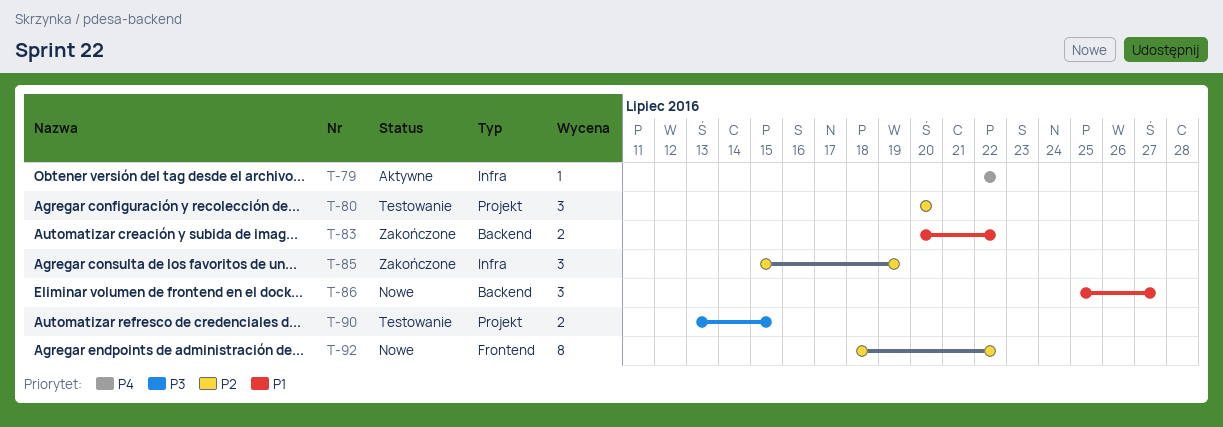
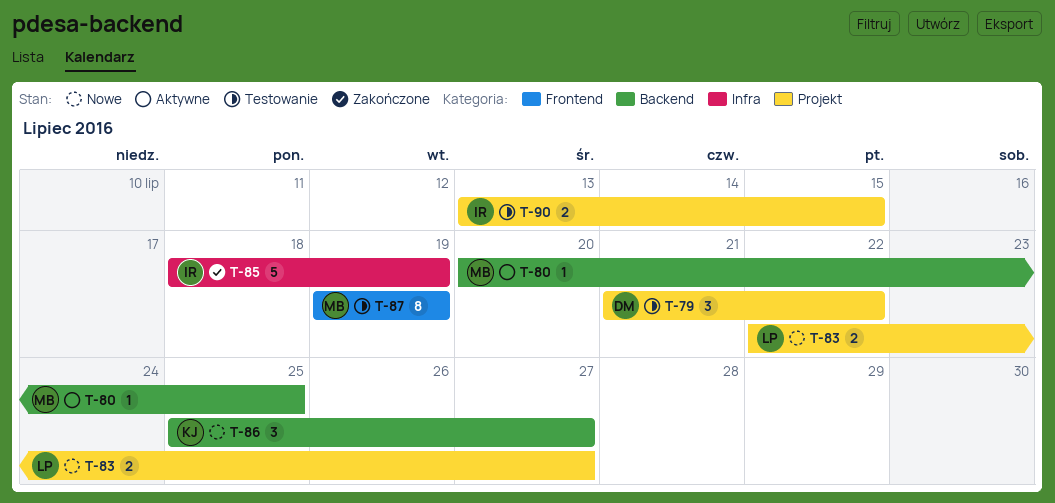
T-79, status: Aktywne -> Testowanie
T-79, label: Infra -> Projekt
T-79, estimate: 1 -> 3
T-79, start: Jul 22 -> Jul 21
T-80, status: Testowanie -> Aktywne
T-80, label: Projekt -> Backend
T-80, estimate: 3 -> 1
T-80, due: Jul 20 -> Jul 25
T-83, status: Zakończone -> Nowe
T-83, label: Backend -> Projekt
T-83, start: Jul 20 -> Jul 22
T-83, due: Jul 22 -> Jul 27
T-85, estimate: 3 -> 5
T-85, start: Jul 15 -> Jul 18
T-87: none -> present
T-92: present -> none

